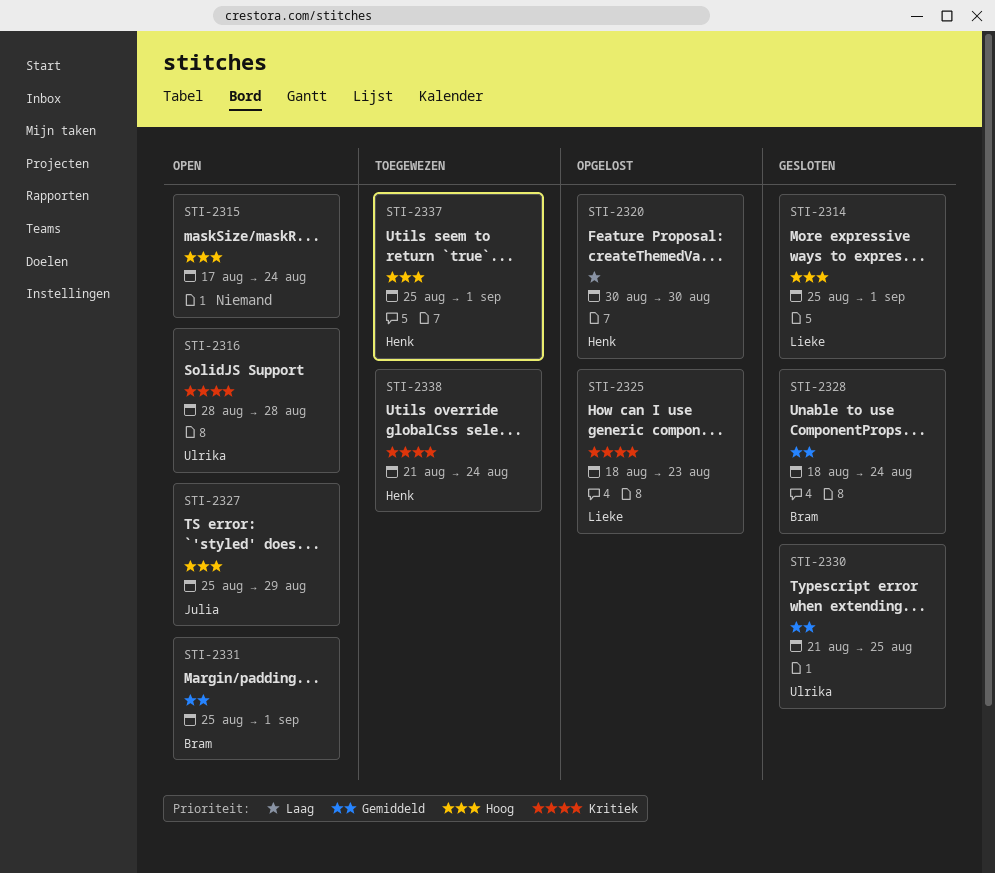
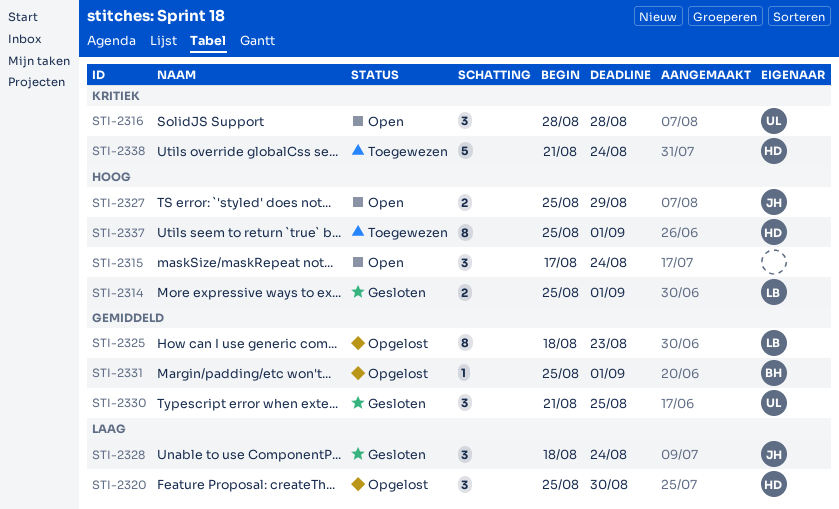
STI-2320, start: Aug 30 -> Aug 25
STI-2325, priority: Kritiek -> Gemiddeld
STI-2328, owner: Bram -> Julia
STI-2328, priority: Gemiddeld -> Laag
STI-2331, status: Open -> Opgelost

